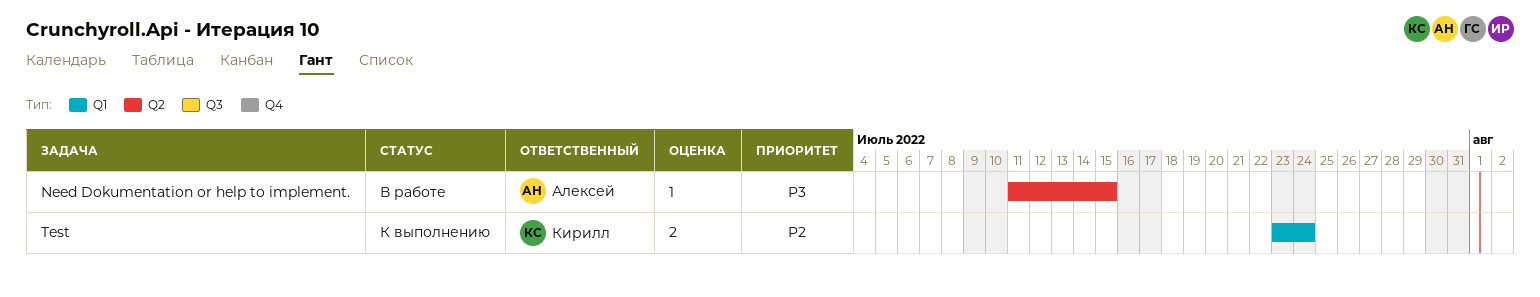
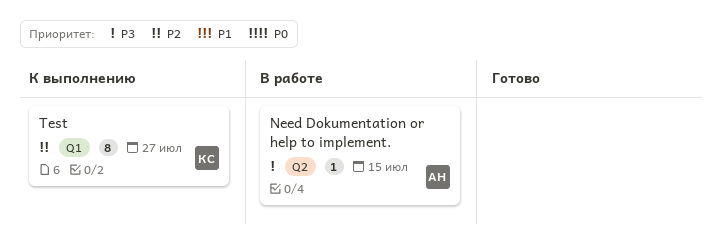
Test, estimate: 2 -> 8
Test, due: Jul 24 -> Jul 27

